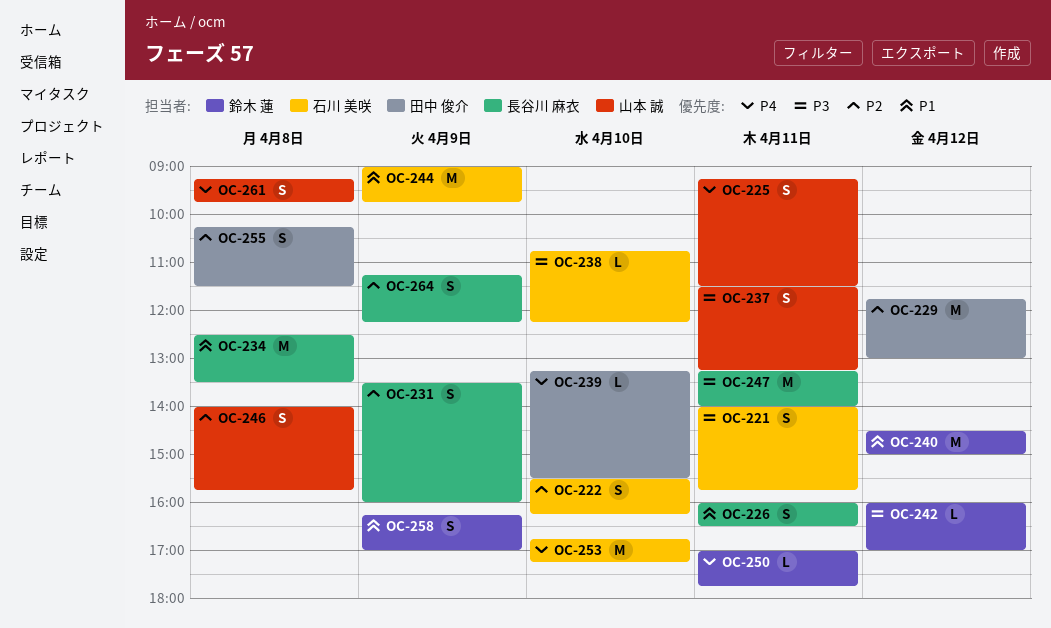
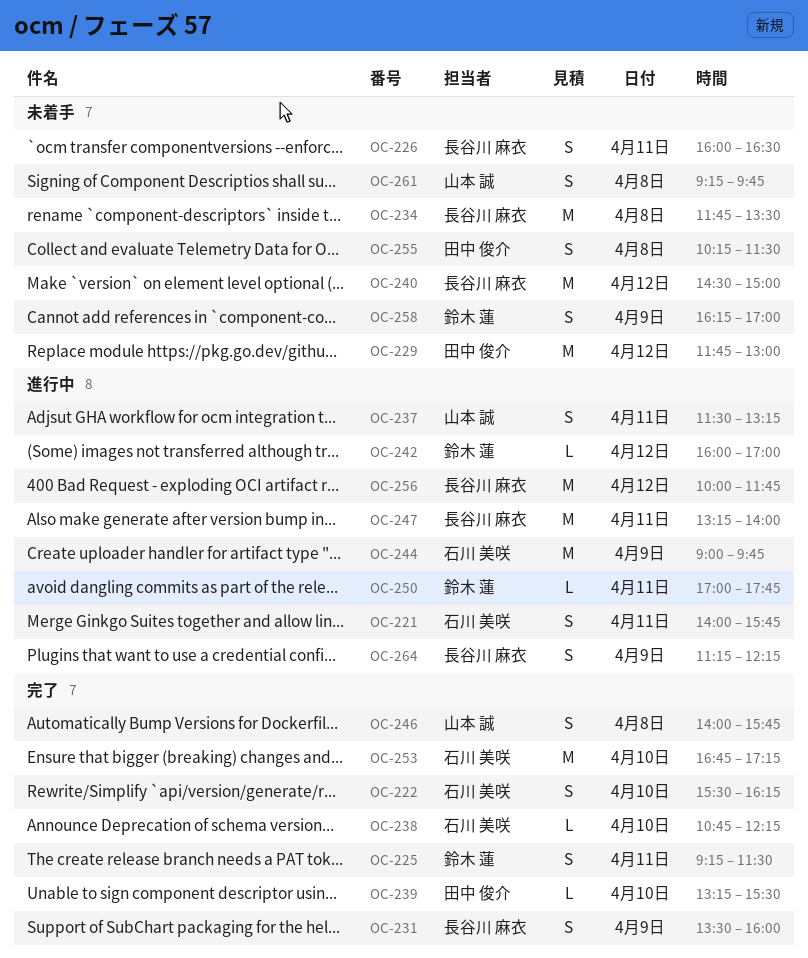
OC-225, owner: 山本 誠 -> 鈴木 蓮
OC-234, begins: 12:30 -> 11:45
OC-240, owner: 鈴木 蓮 -> 長谷川 麻衣
OC-256: none -> present

